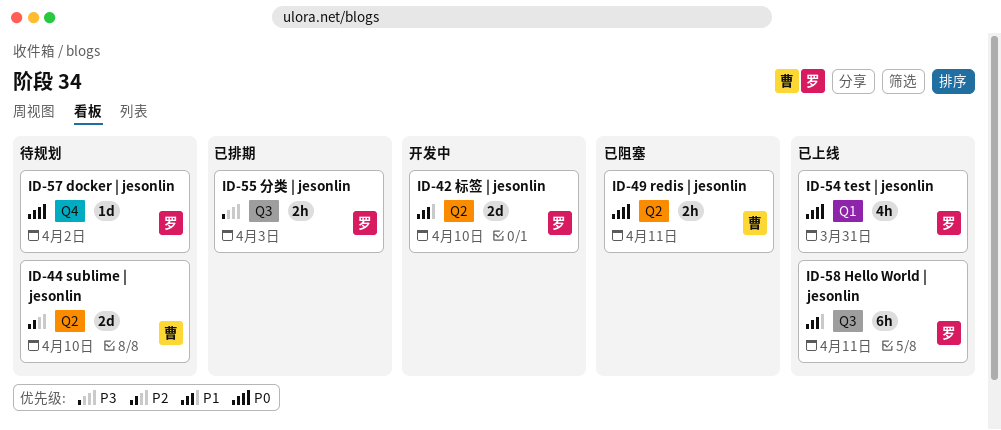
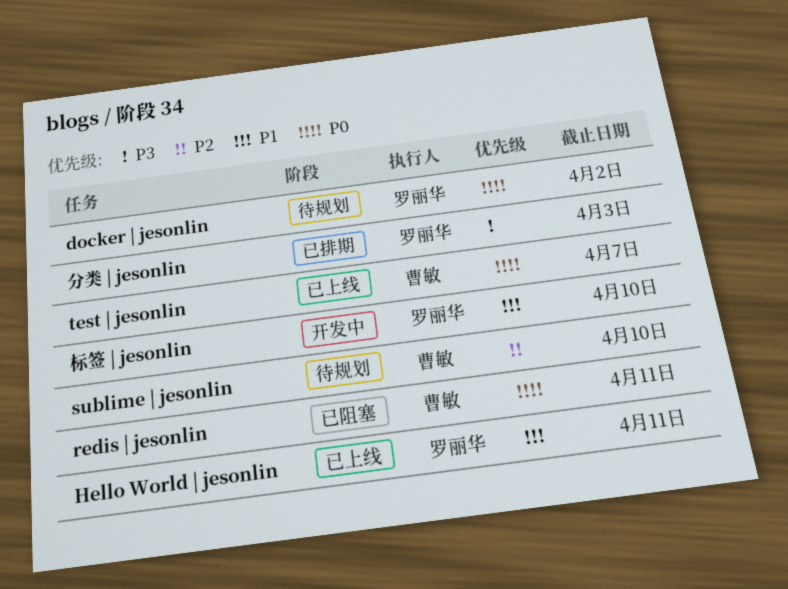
test | jesonlin, owner: 罗丽华 -> 曹敏
test | jesonlin, due: Mar 31 -> Apr 7

